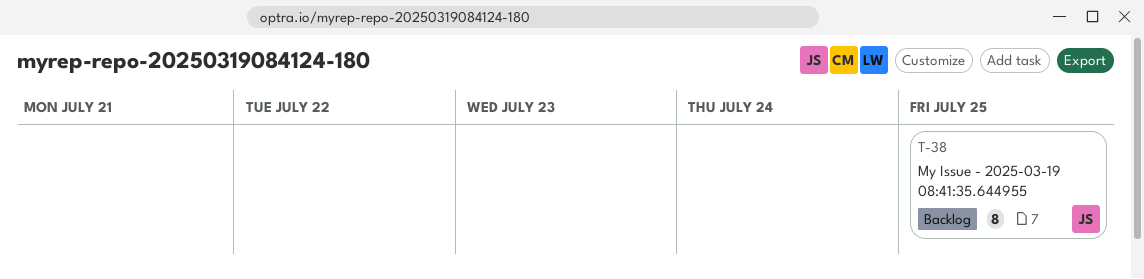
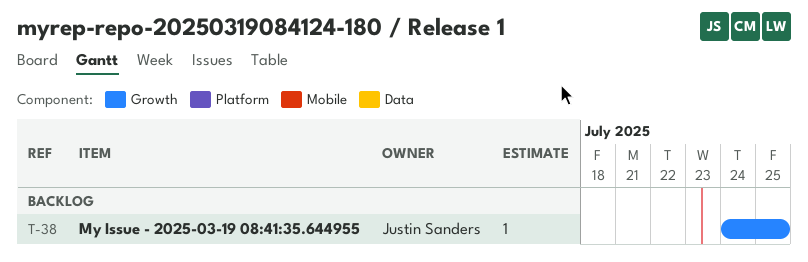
T-38, estimate: 8 -> 1

